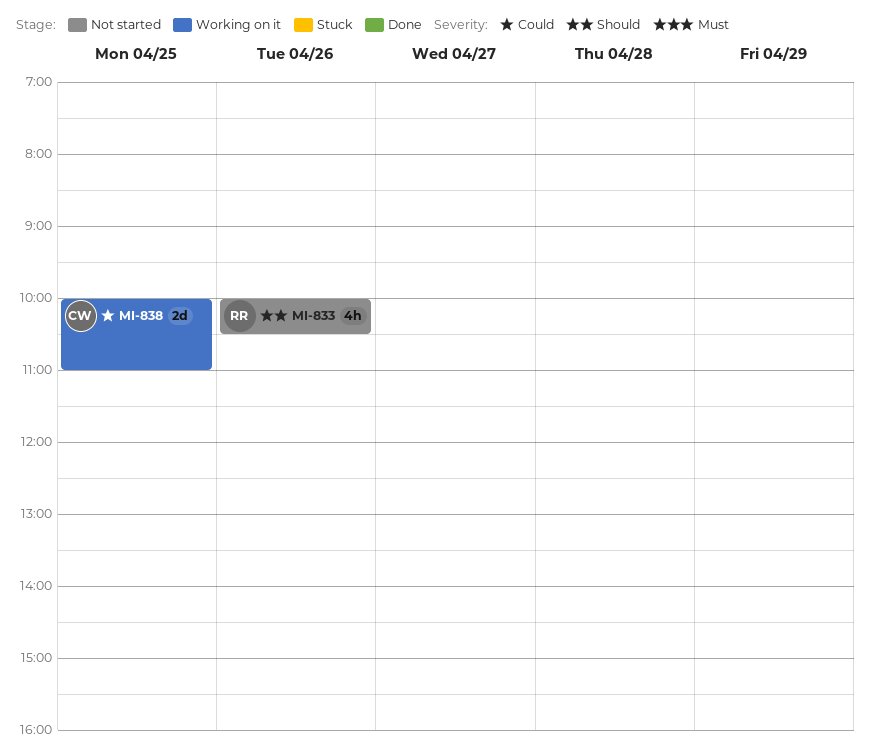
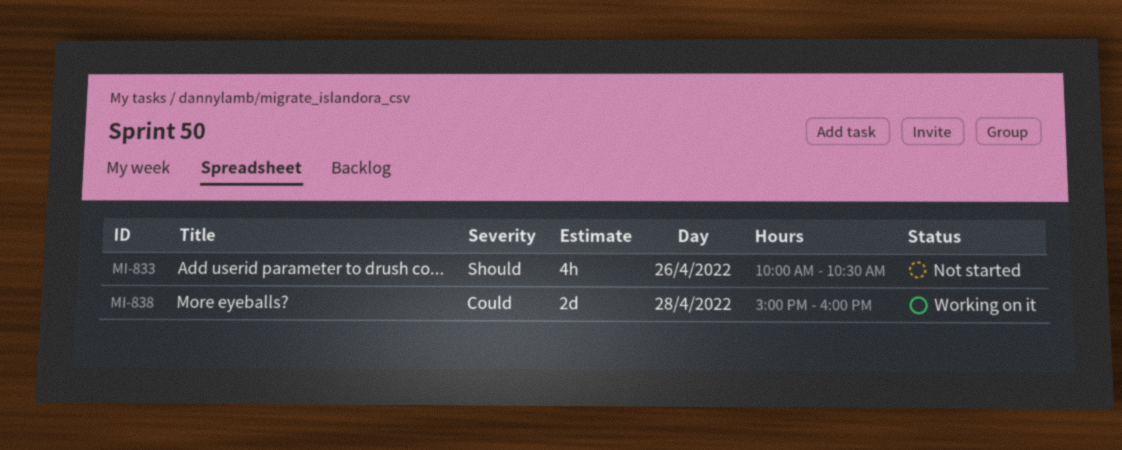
MI-838, day: Apr 25 -> Apr 28
MI-838, begins: 10:00 -> 15:00
MI-838, ends: 11:00 -> 16:00

